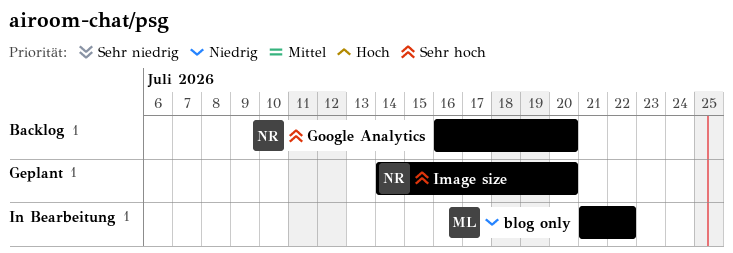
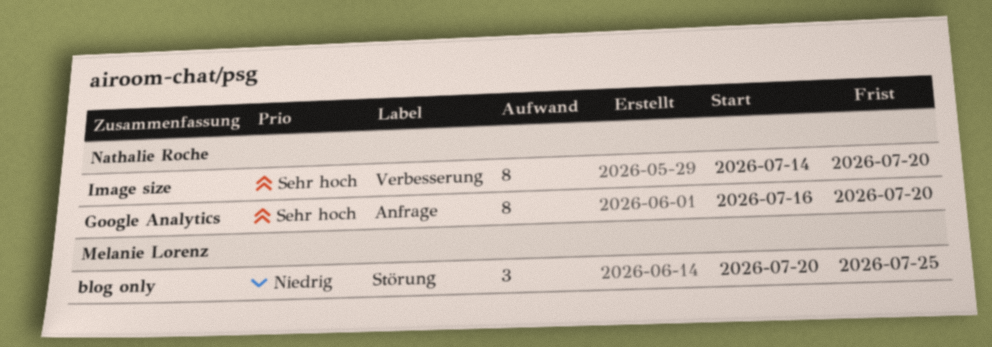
blog only, start: Jul 21 -> Jul 20
blog only, due: Jul 22 -> Jul 25

